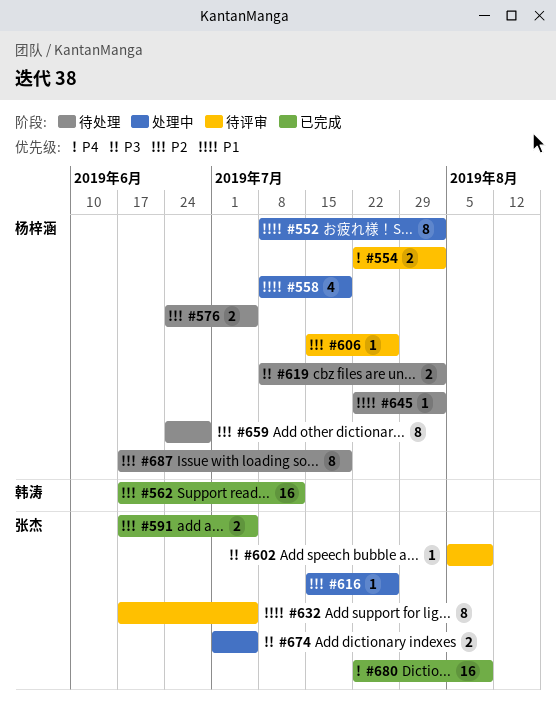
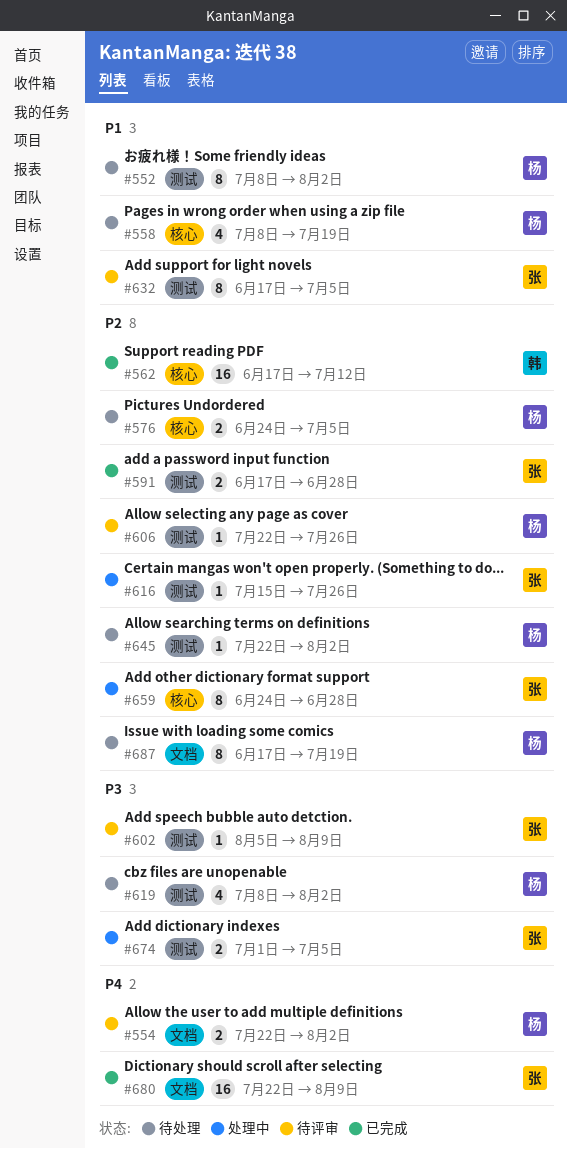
#552, status: 处理中 -> 待处理
#558, status: 处理中 -> 待处理
#591, due: Jul 5 -> Jun 28
#606, start: Jul 15 -> Jul 22
#619, estimate: 2 -> 4
#645, priority: P1 -> P2
#659, status: 待处理 -> 处理中
#659, owner: 杨梓涵 -> 张杰

